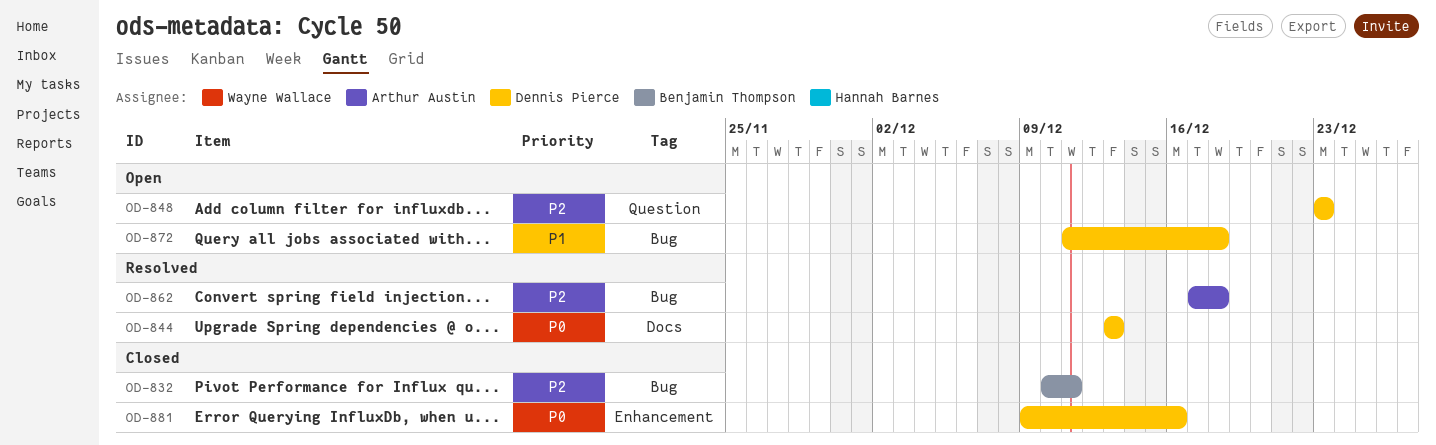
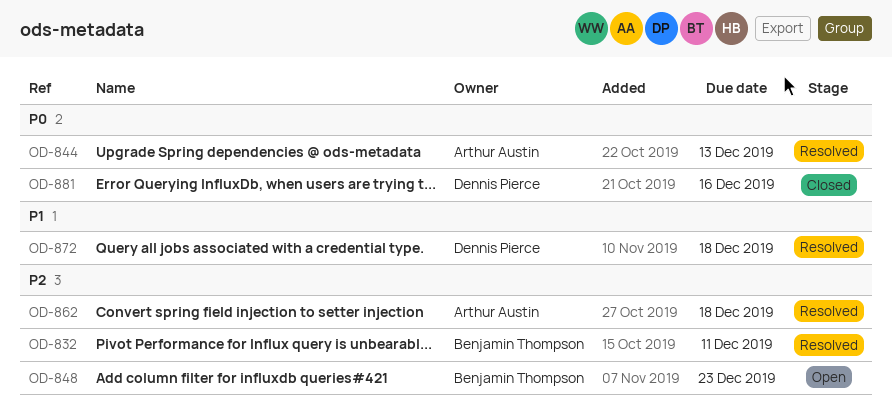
OD-832, status: Closed -> Resolved
OD-844, owner: Dennis Pierce -> Arthur Austin
OD-848, owner: Dennis Pierce -> Benjamin Thompson
OD-872, status: Open -> Resolved

